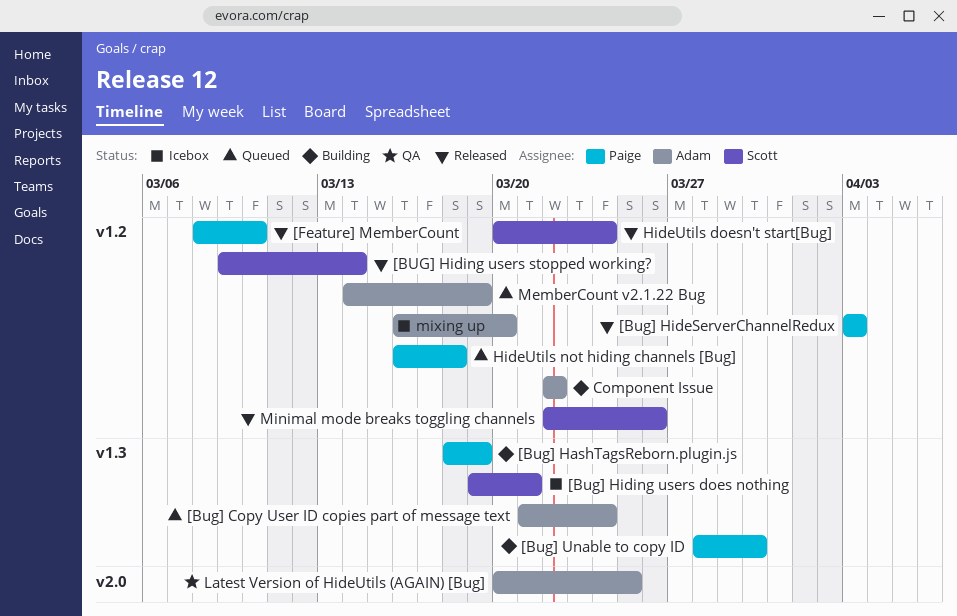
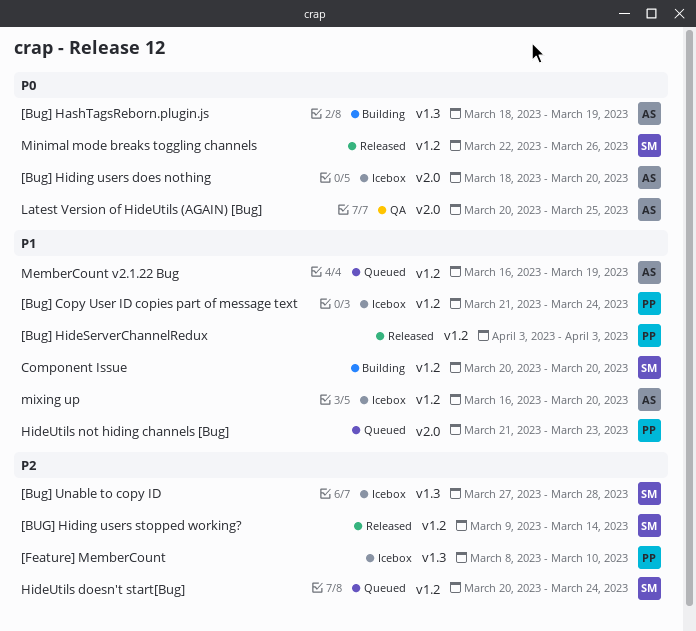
[Bug] Copy User ID copies part of message text, status: Queued -> Icebox
[Bug] Copy User ID copies part of message text, owner: Adam -> Paige
[Bug] Copy User ID copies part of message text, label: v1.3 -> v1.2
[Bug] HashTagsReborn.plugin.js, owner: Paige -> Adam
[Bug] Hiding users does nothing, owner: Scott -> Adam
[Bug] Hiding users does nothing, label: v1.3 -> v2.0
[Bug] Hiding users does nothing, start: Mar 19 -> Mar 18
[Bug] Hiding users does nothing, due: Mar 21 -> Mar 20
[Bug] Unable to copy ID, status: Building -> Icebox
[Bug] Unable to copy ID, owner: Paige -> Scott
[Bug] Unable to copy ID, start: Mar 28 -> Mar 27
[Bug] Unable to copy ID, due: Mar 30 -> Mar 28
[Feature] MemberCount, status: Released -> Icebox
[Feature] MemberCount, label: v1.2 -> v1.3
Component Issue, owner: Adam -> Scott
Component Issue, start: Mar 22 -> Mar 20
Component Issue, due: Mar 22 -> Mar 20
HideUtils doesn't start[Bug], status: Released -> Queued
HideUtils not hiding channels [Bug], label: v1.2 -> v2.0
HideUtils not hiding channels [Bug], start: Mar 16 -> Mar 21
HideUtils not hiding channels [Bug], due: Mar 18 -> Mar 23
MemberCount v2.1.22 Bug, start: Mar 14 -> Mar 16

